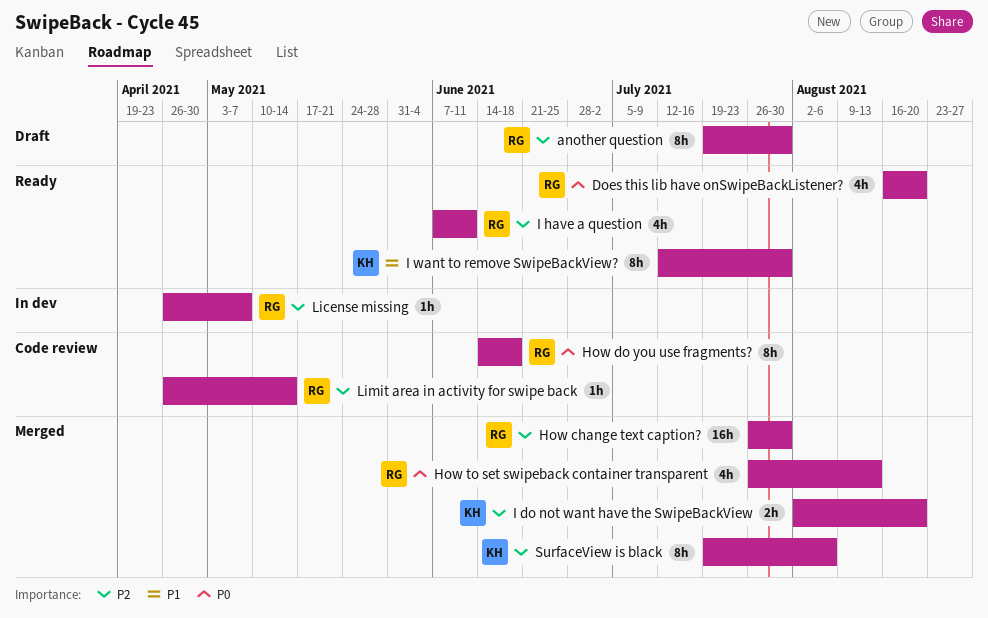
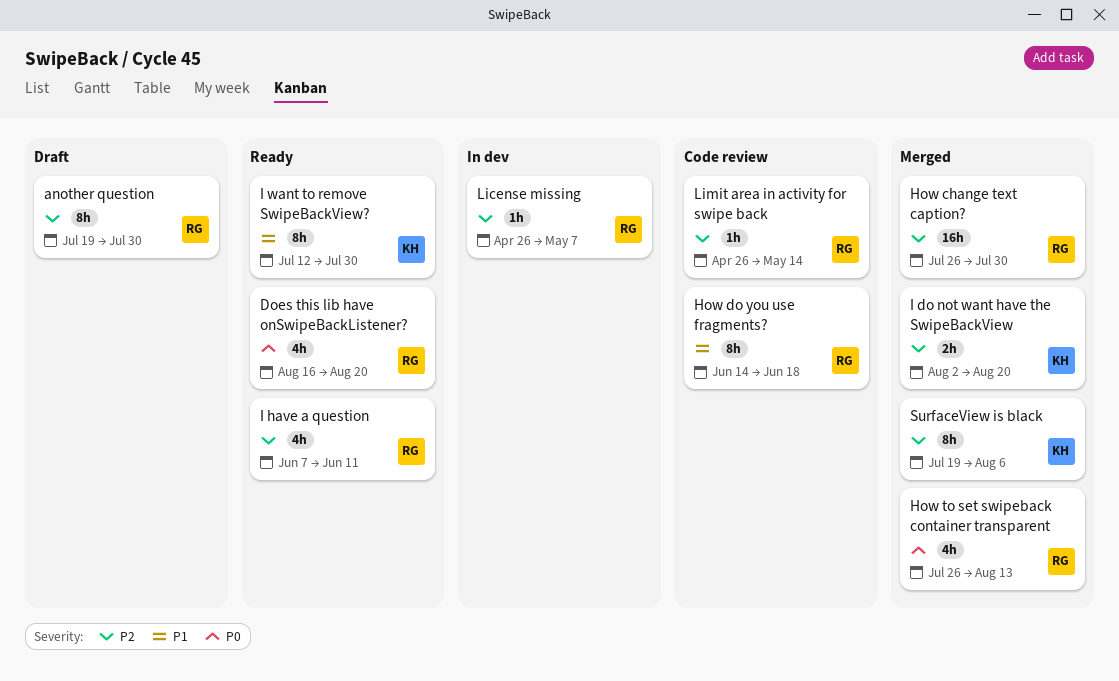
How do you use fragments?, priority: P0 -> P1

